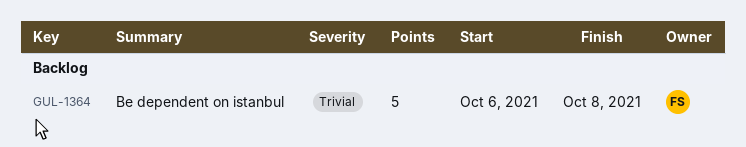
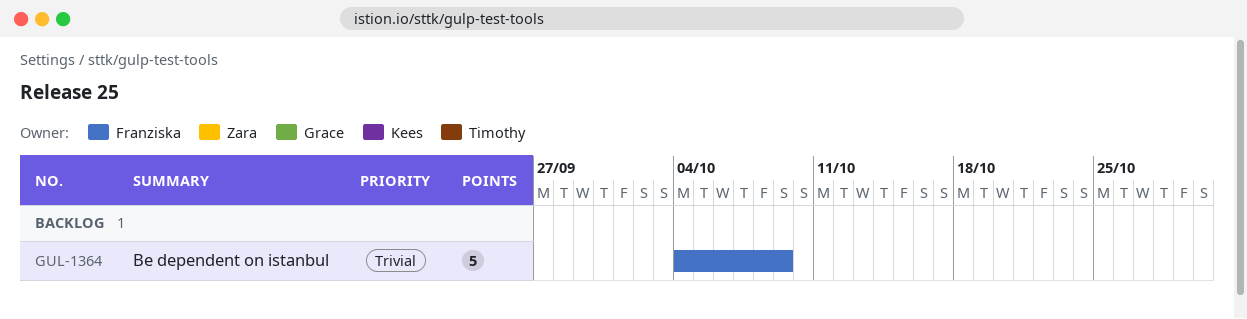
GUL-1364, start: Oct 6 -> Oct 4
GUL-1364, due: Oct 8 -> Oct 9

